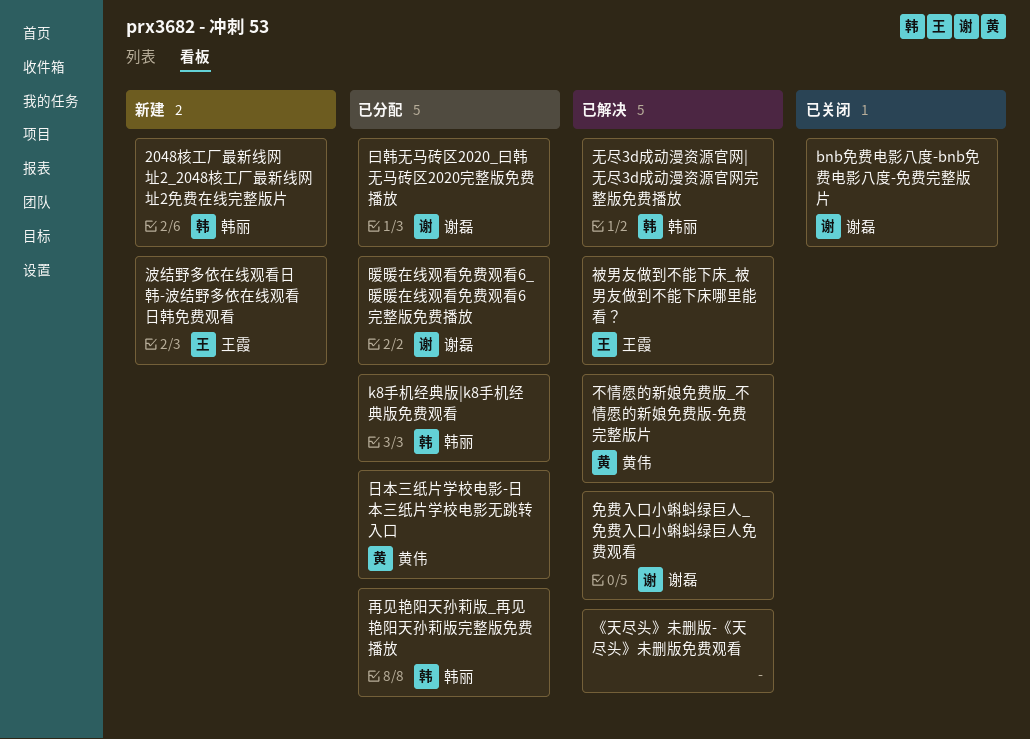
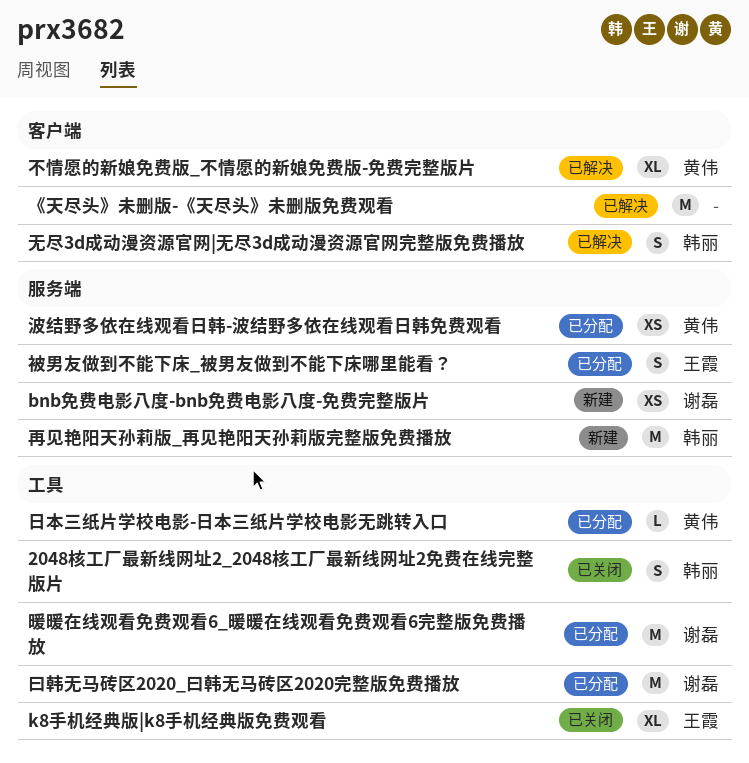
2048核工厂最新线网址2_2048核工厂最新线网址2免费在线完整版片, status: 新建 -> 已关闭
bnb免费电影八度-bnb免费电影八度-免费完整版片, status: 已关闭 -> 新建
k8手机经典版|k8手机经典版免费观看, status: 已分配 -> 已关闭
k8手机经典版|k8手机经典版免费观看, owner: 韩丽 -> 王霞
免费入口小蝌蚪绿巨人_免费入口小蝌蚪绿巨人免费观看: present -> none
再见艳阳天孙莉版_再见艳阳天孙莉版完整版免费播放, status: 已分配 -> 新建
波结野多依在线观看日韩-波结野多依在线观看日韩免费观看, status: 新建 -> 已分配
波结野多依在线观看日韩-波结野多依在线观看日韩免费观看, owner: 王霞 -> 黄伟
被男友做到不能下床_被男友做到不能下床哪里能看？, status: 已解决 -> 已分配

